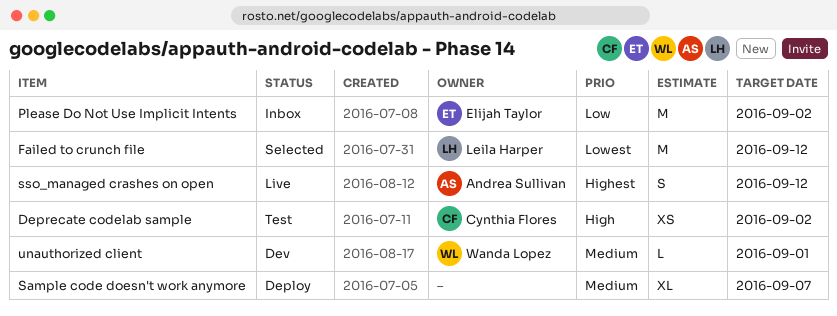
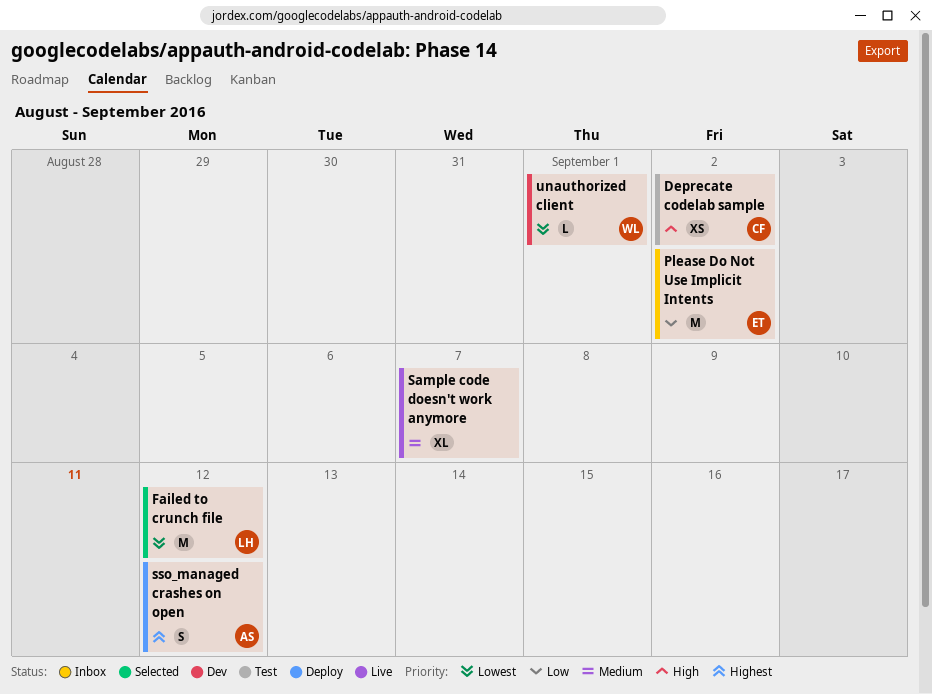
Sample code doesn't work anymore, status: Deploy -> Live
sso_managed crashes on open, status: Live -> Deploy
unauthorized client, priority: Medium -> Lowest

